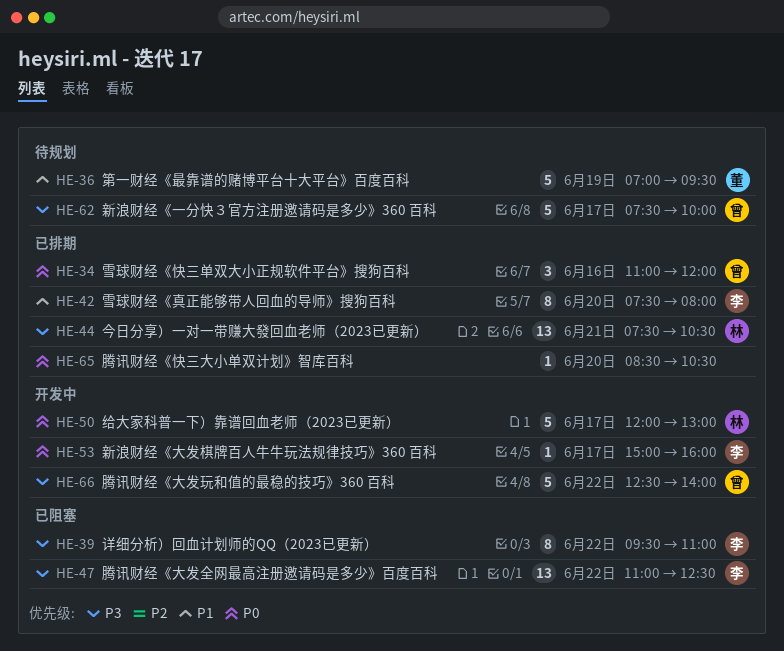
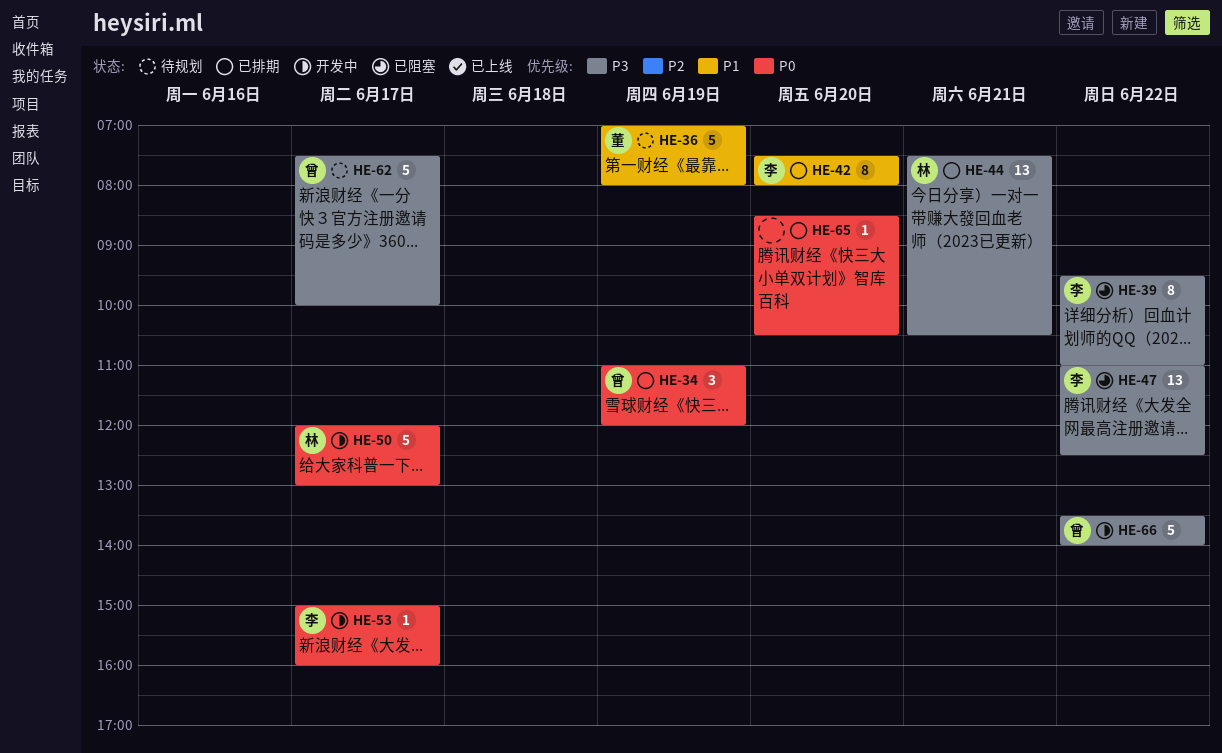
HE-34, day: Jun 16 -> Jun 19
HE-36, ends: 09:30 -> 08:00
HE-66, begins: 12:30 -> 13:30

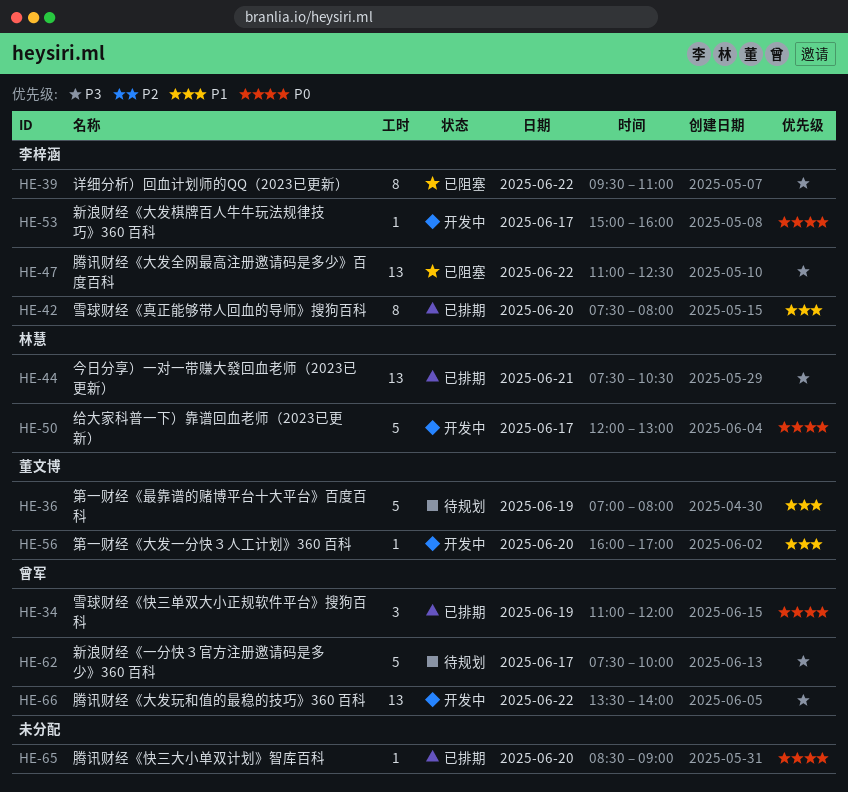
HE-56: none -> present
HE-65, ends: 10:30 -> 09:00
HE-66, estimate: 5 -> 13

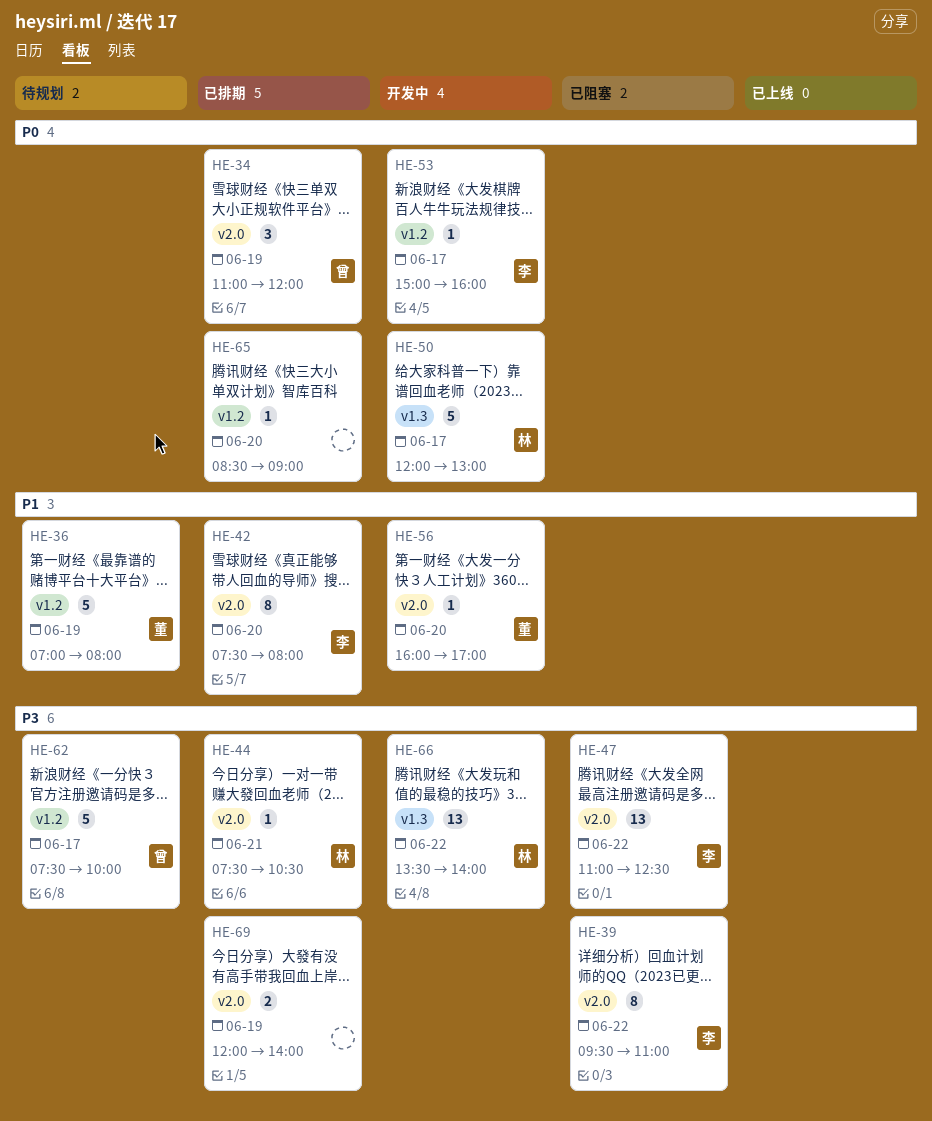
HE-44, estimate: 13 -> 1
HE-66, owner: 曾军 -> 林慧
HE-69: none -> present

